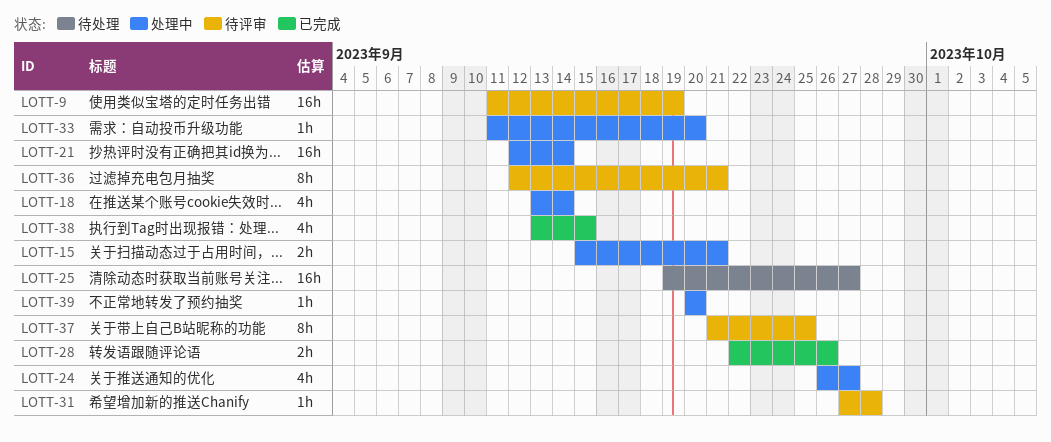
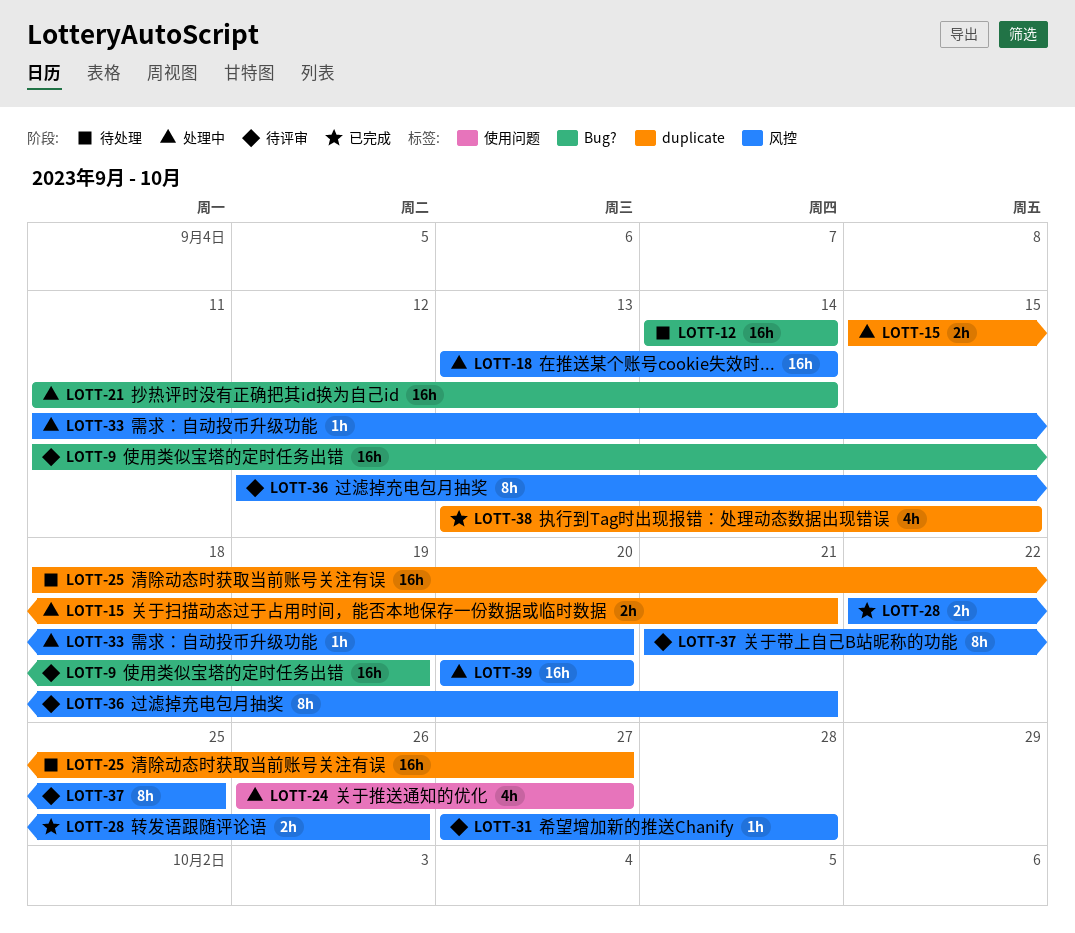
LOTT-12: none -> present
LOTT-18, estimate: 4h -> 16h
LOTT-21, start: Sep 12 -> Sep 11
LOTT-25, start: Sep 19 -> Sep 18
LOTT-39, estimate: 1h -> 16h

